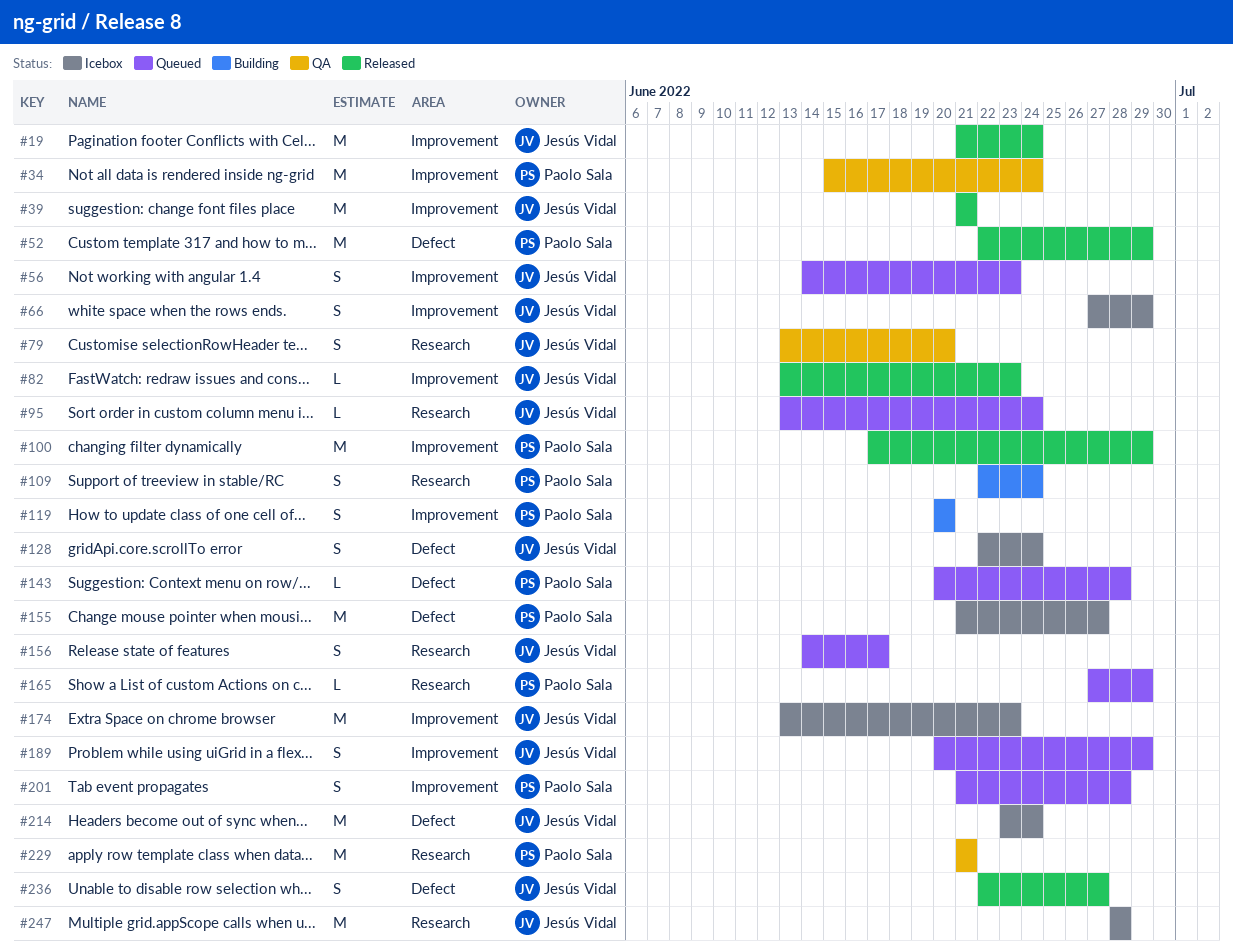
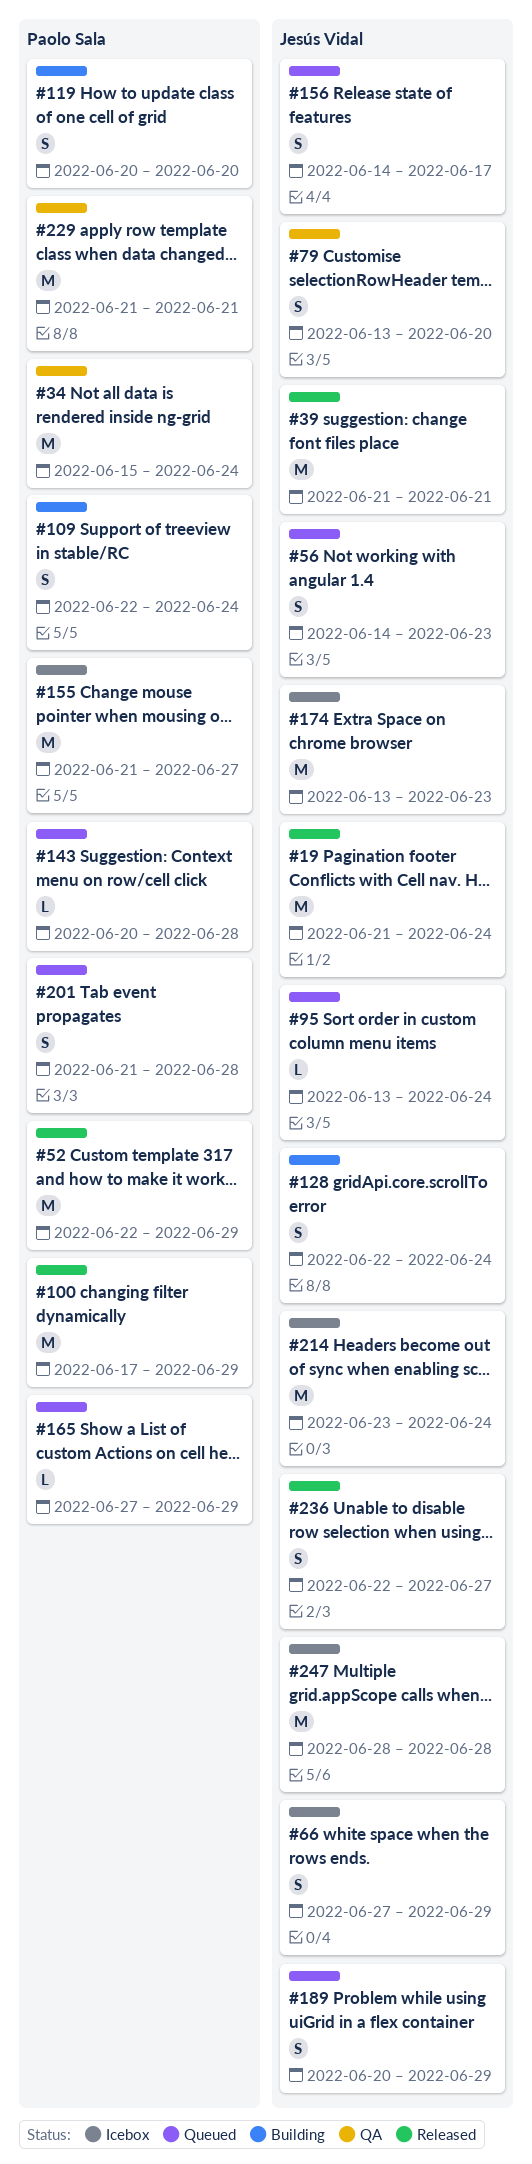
#82: present -> none
#128, status: Icebox -> Building

